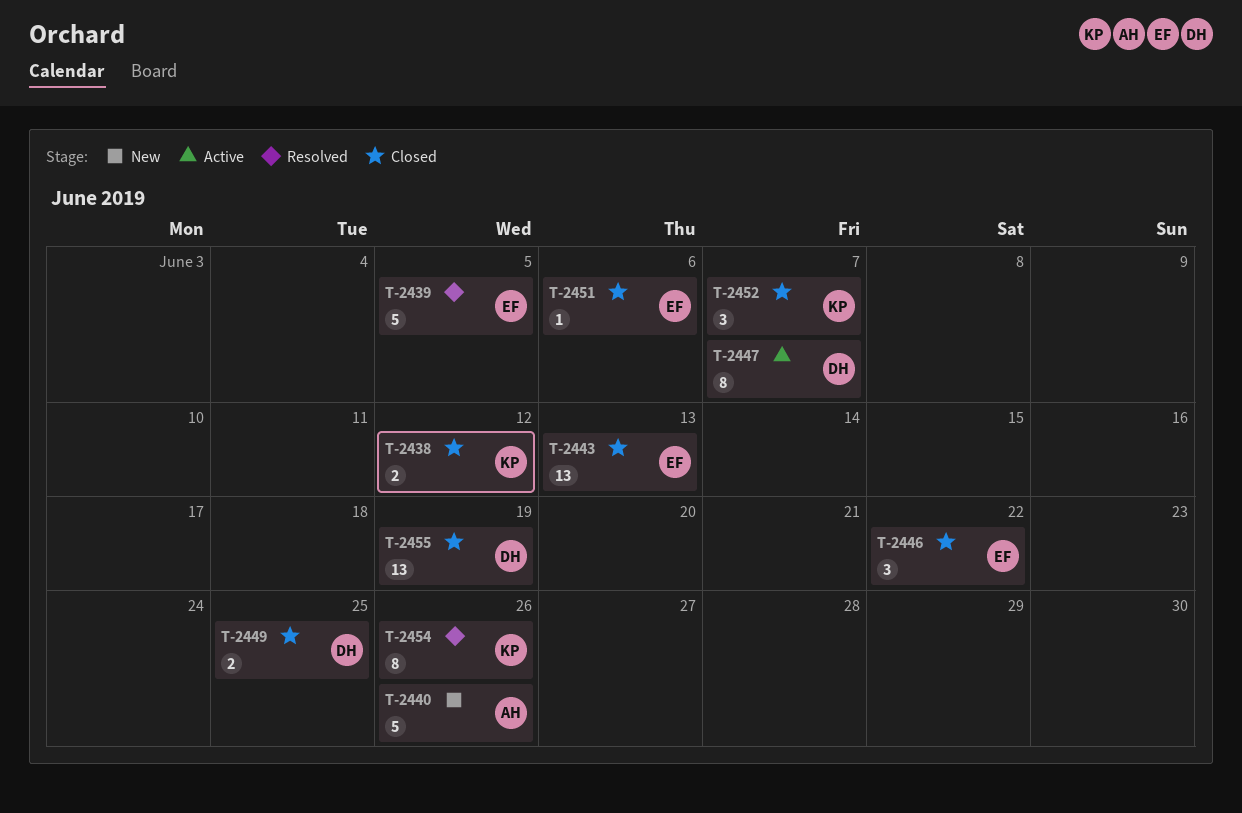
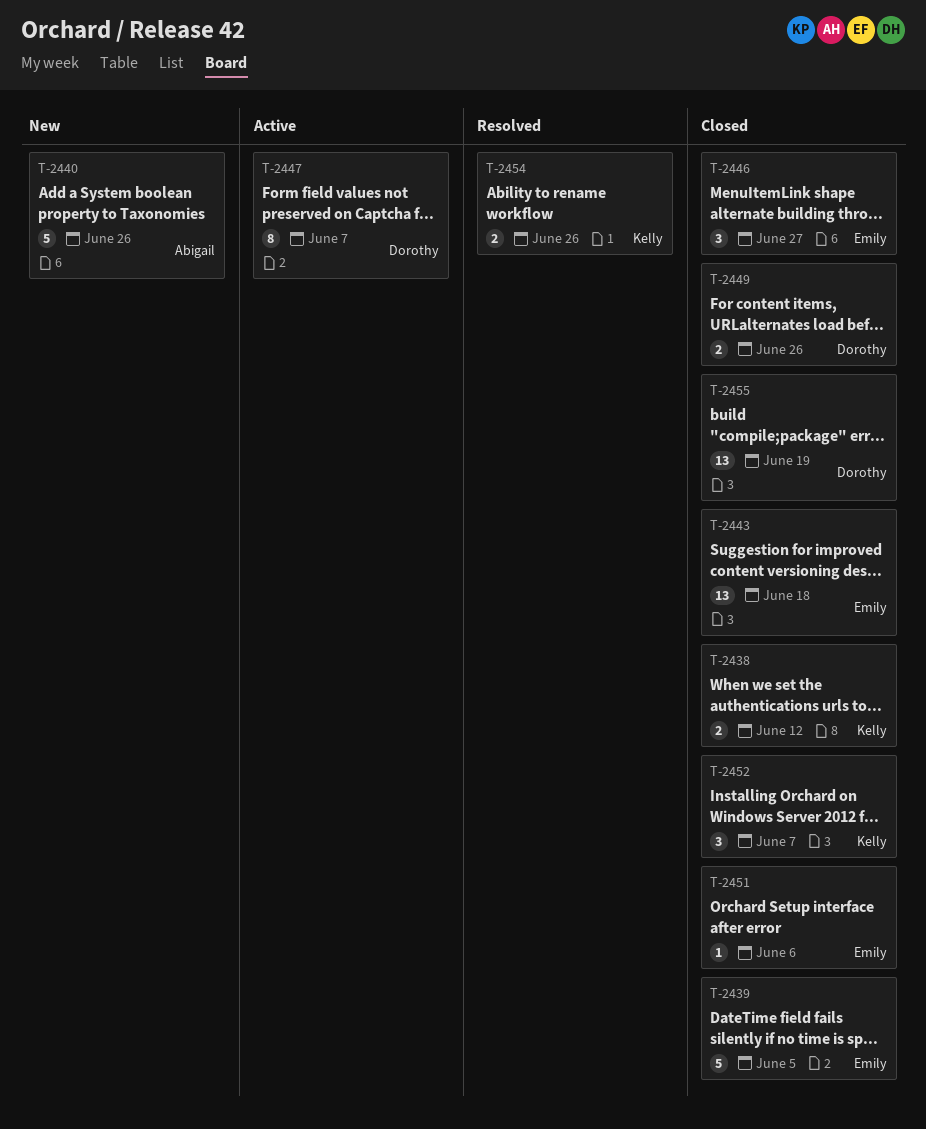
T-2439, status: Resolved -> Closed
T-2443, due: Jun 13 -> Jun 18
T-2446, due: Jun 22 -> Jun 27
T-2449, due: Jun 25 -> Jun 26
T-2454, estimate: 8 -> 2

